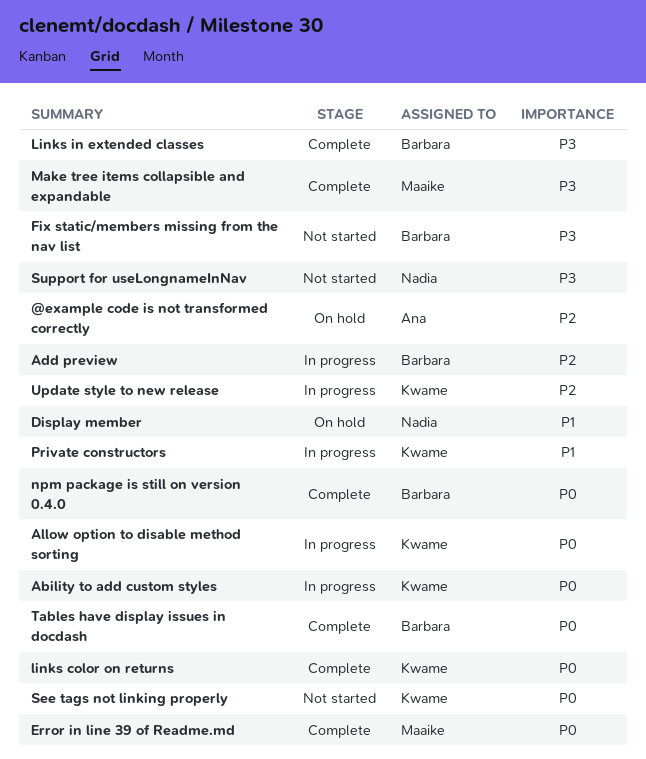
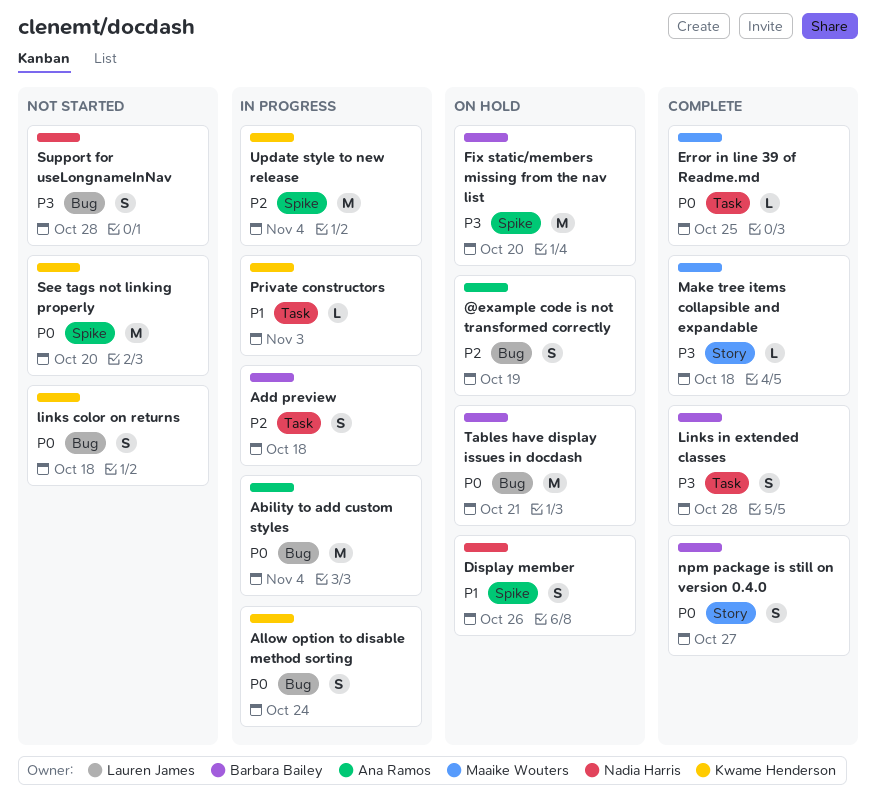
Ability to add custom styles, owner: Kwame Henderson -> Ana Ramos
Fix static/members missing from the nav list, status: Not started -> On hold
links color on returns, status: Complete -> Not started
Tables have display issues in docdash, status: Complete -> On hold

